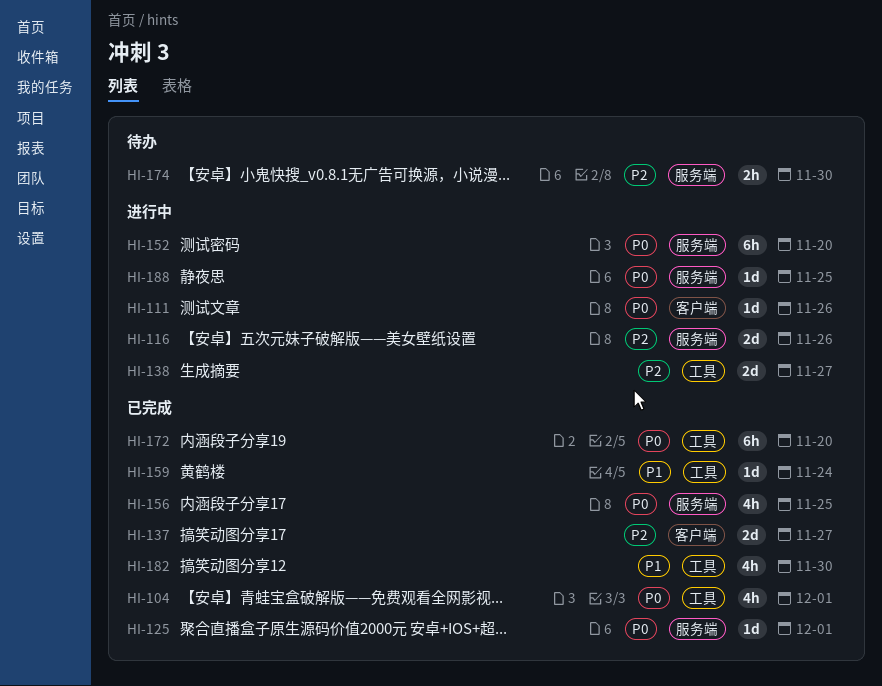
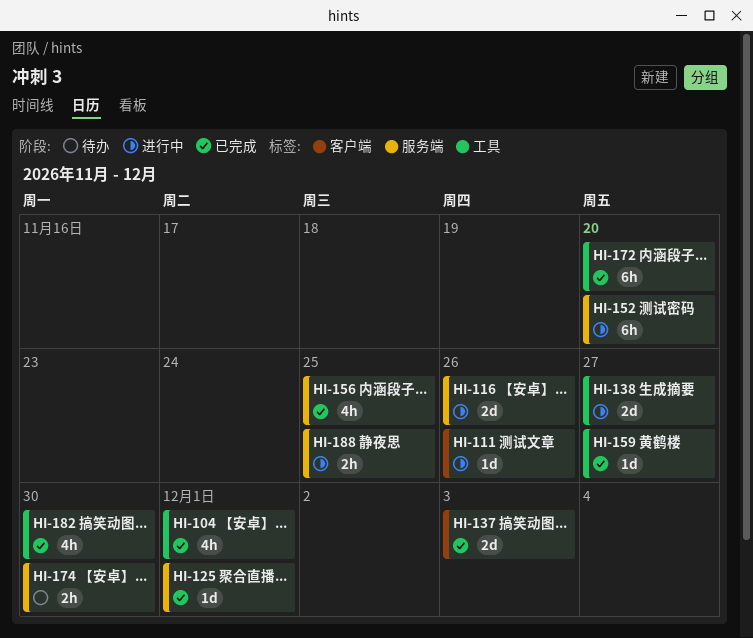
HI-137, due: Nov 27 -> Dec 3
HI-159, due: Nov 24 -> Nov 27
HI-188, estimate: 1d -> 2h

